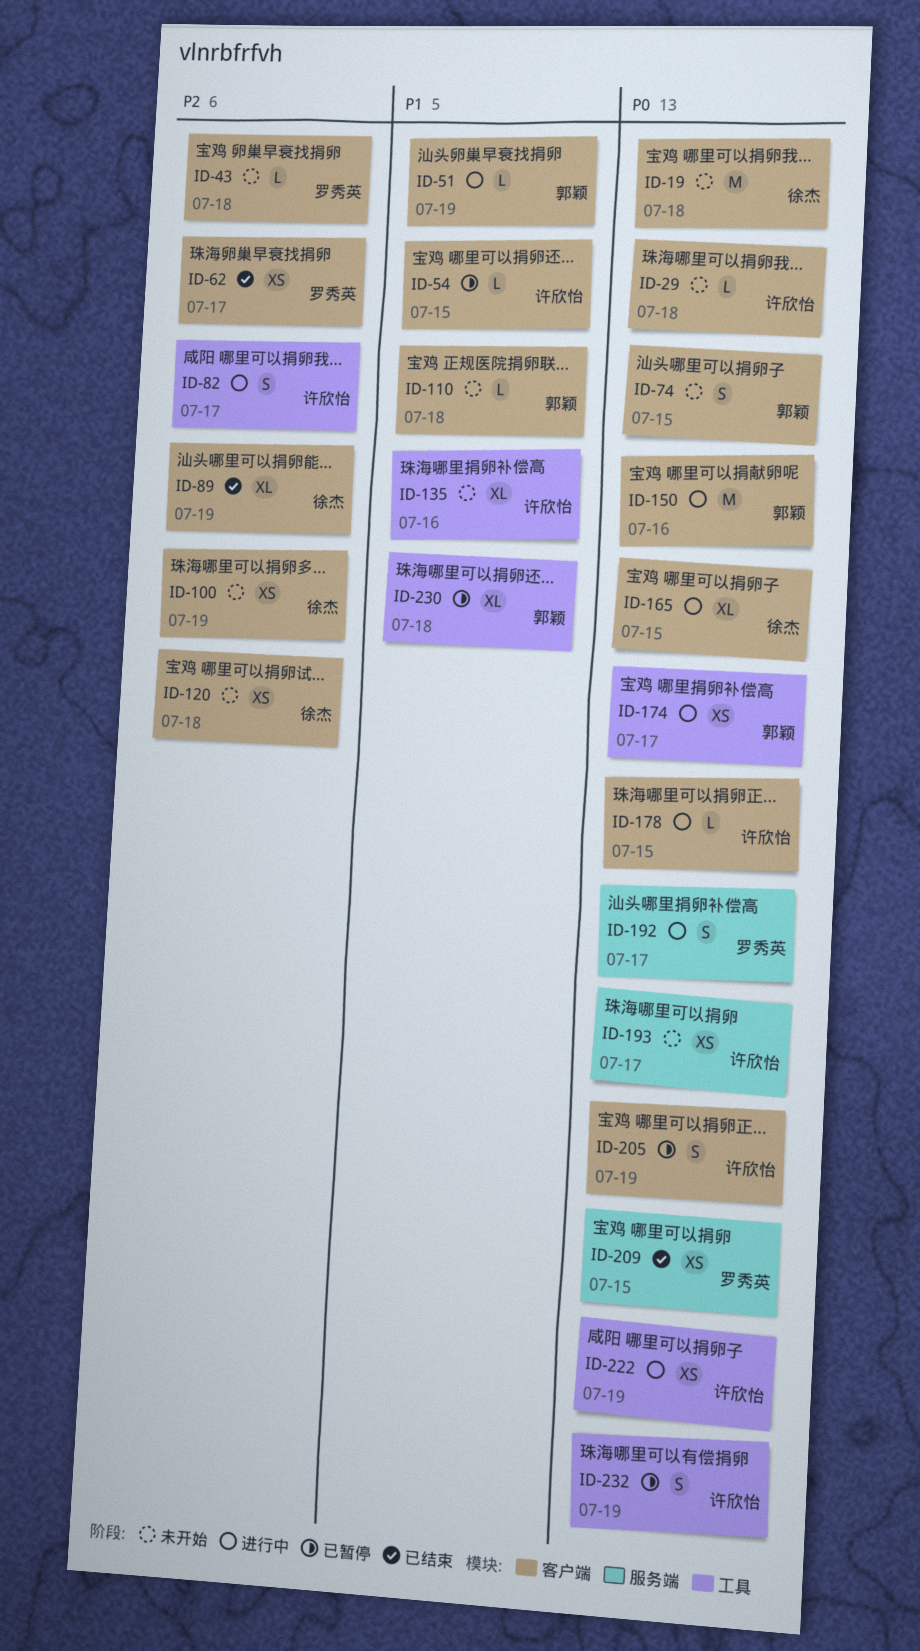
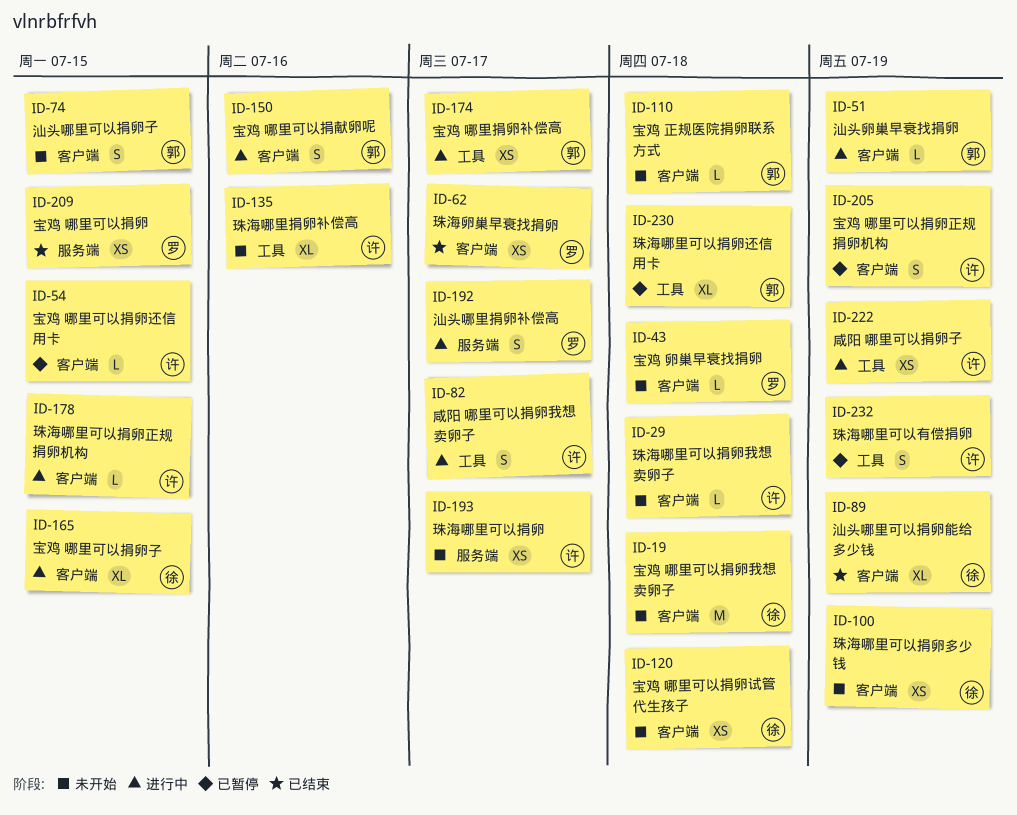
ID-150, estimate: M -> S

